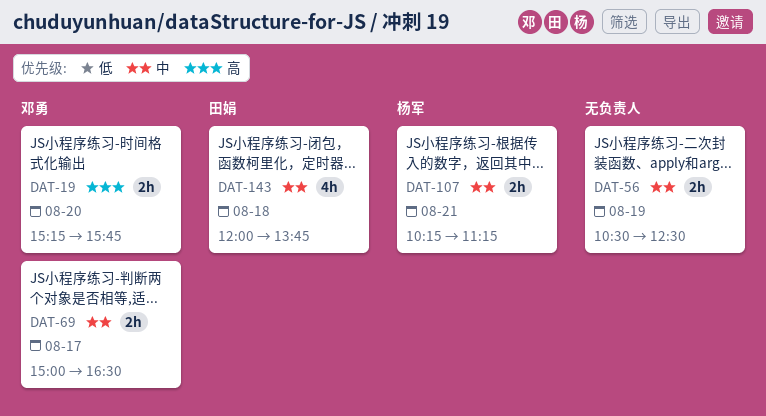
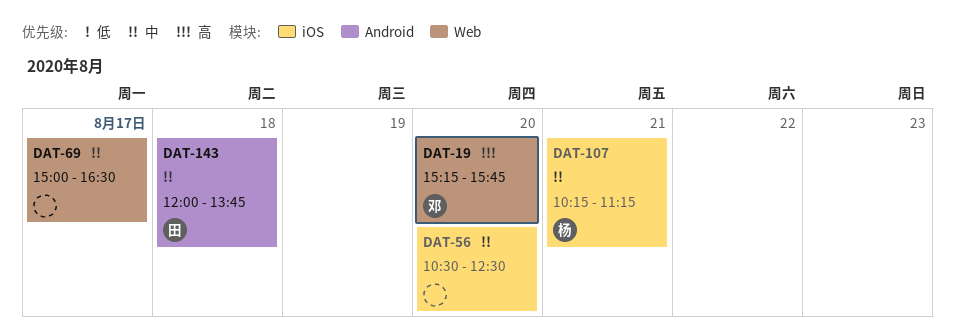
DAT-56, day: Aug 19 -> Aug 20
DAT-69, owner: 邓勇 -> none

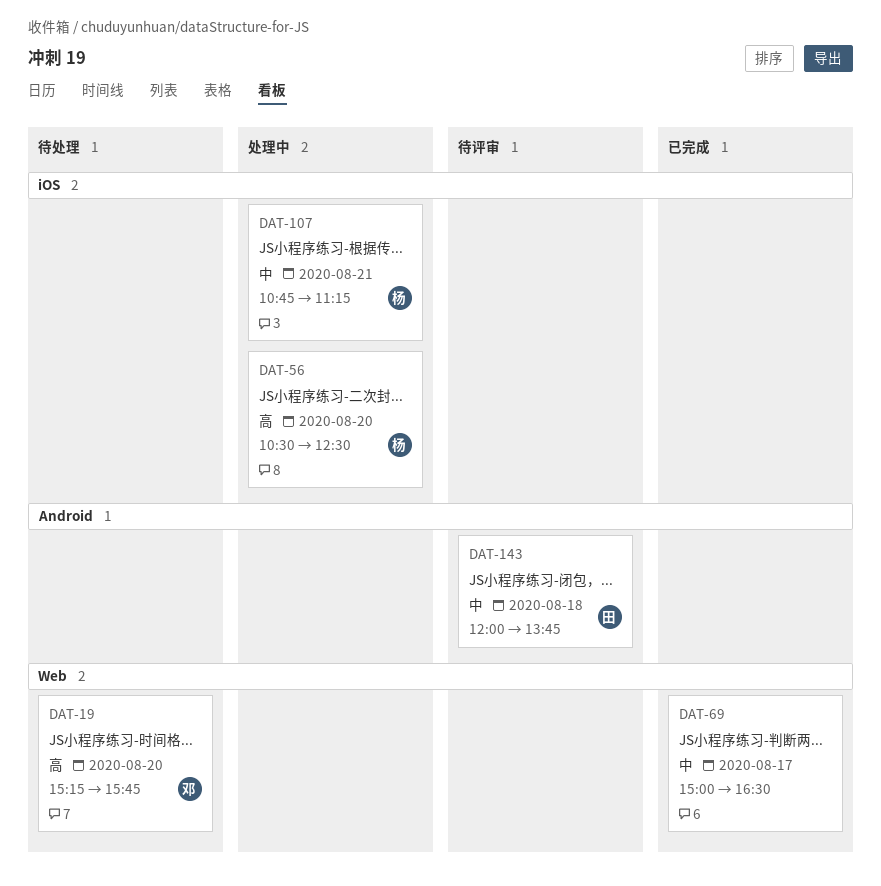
DAT-56, owner: none -> 杨
DAT-56, priority: 中 -> 高
DAT-107, begins: 10:15 -> 10:45

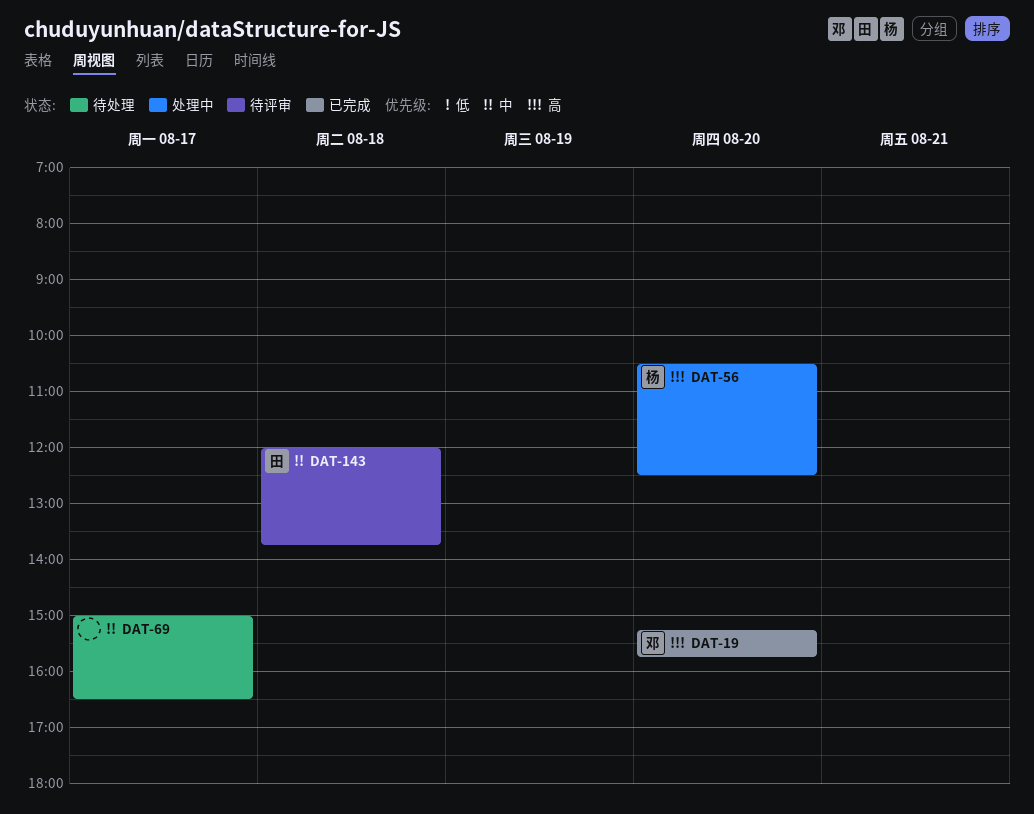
DAT-19, status: 待处理 -> 已完成
DAT-69, status: 已完成 -> 待处理
DAT-107: present -> none

